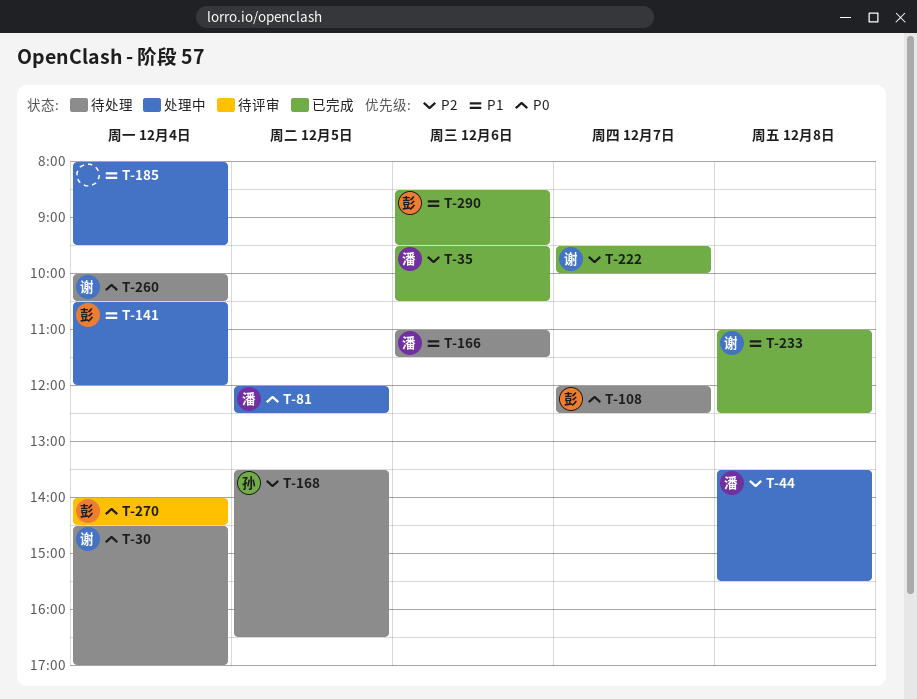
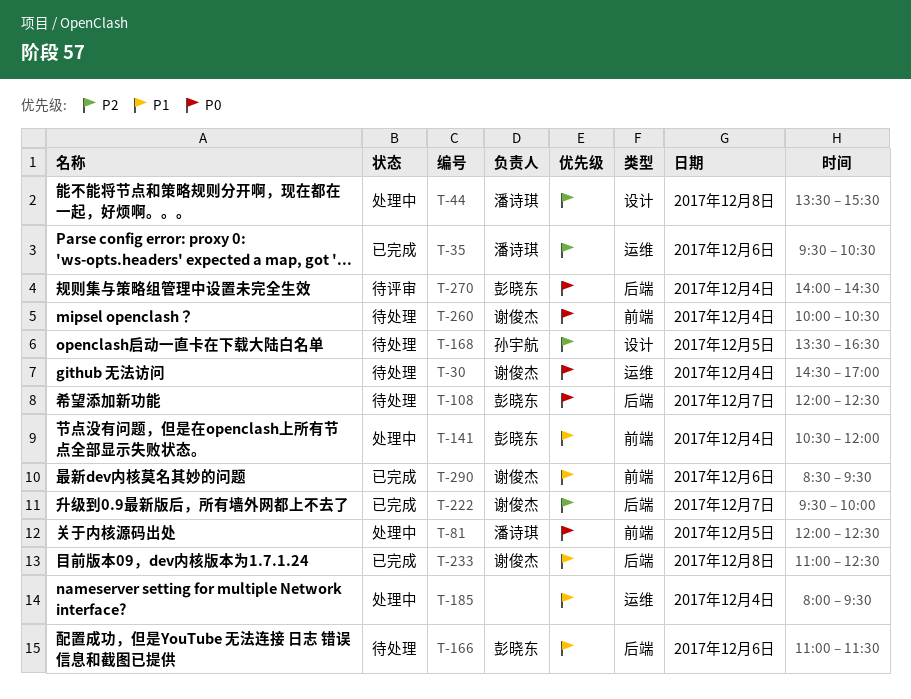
T-166, owner: 潘诗琪 -> 彭晓东
T-290, owner: 彭晓东 -> 谢俊杰

